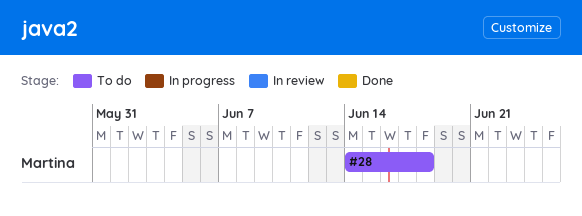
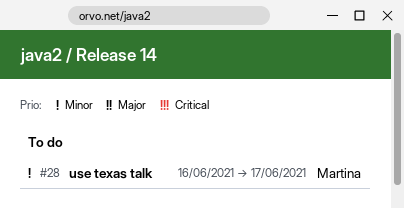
#28, start: Jun 14 -> Jun 16
#28, due: Jun 18 -> Jun 17

